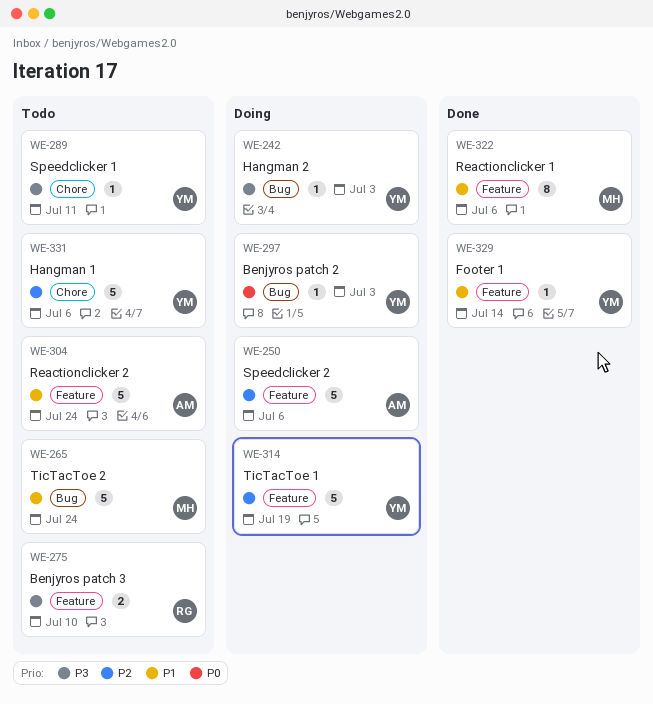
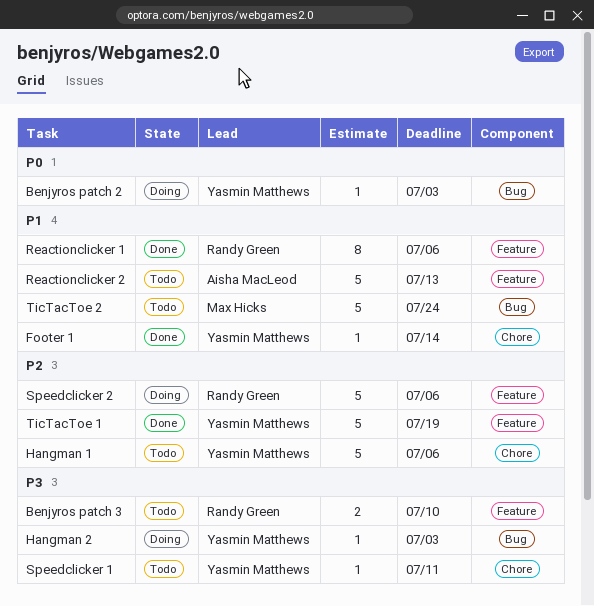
Footer 1, label: Feature -> Chore
Reactionclicker 1, owner: Max Hicks -> Randy Green
Reactionclicker 2, due: Jul 24 -> Jul 13
Speedclicker 2, owner: Aisha MacLeod -> Randy Green
TicTacToe 1, status: Doing -> Done

